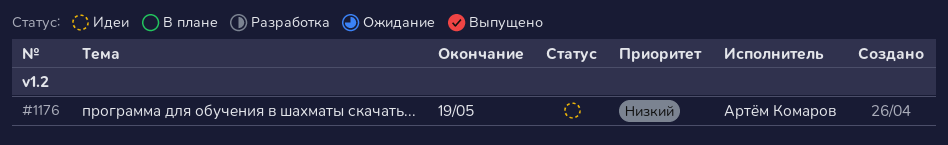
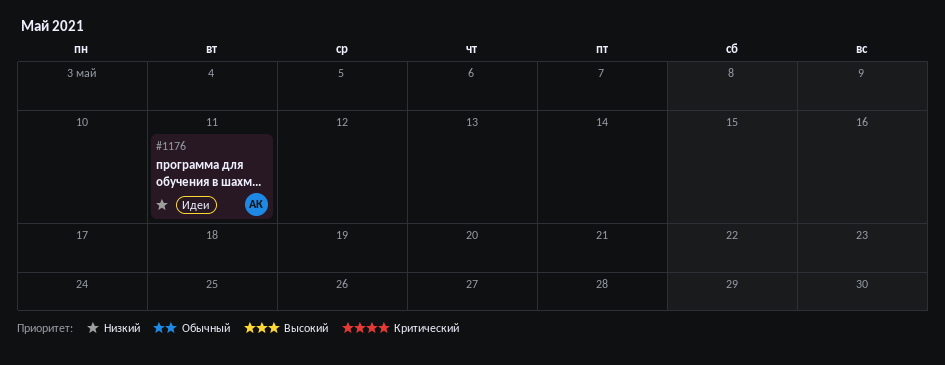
#1176, due: May 19 -> May 11

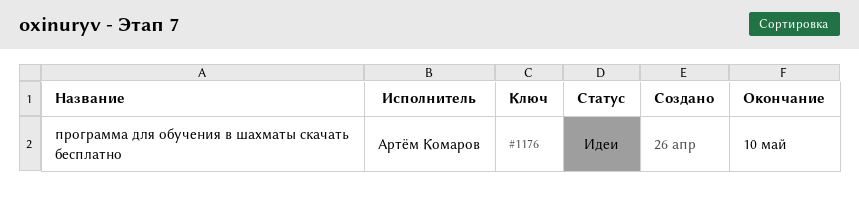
#1176, due: May 11 -> May 10

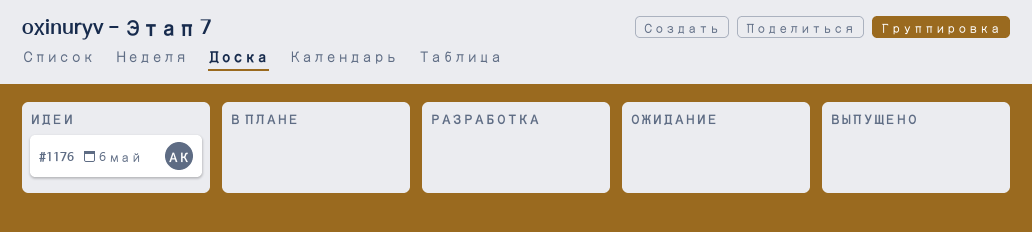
#1176, due: May 10 -> May 6

